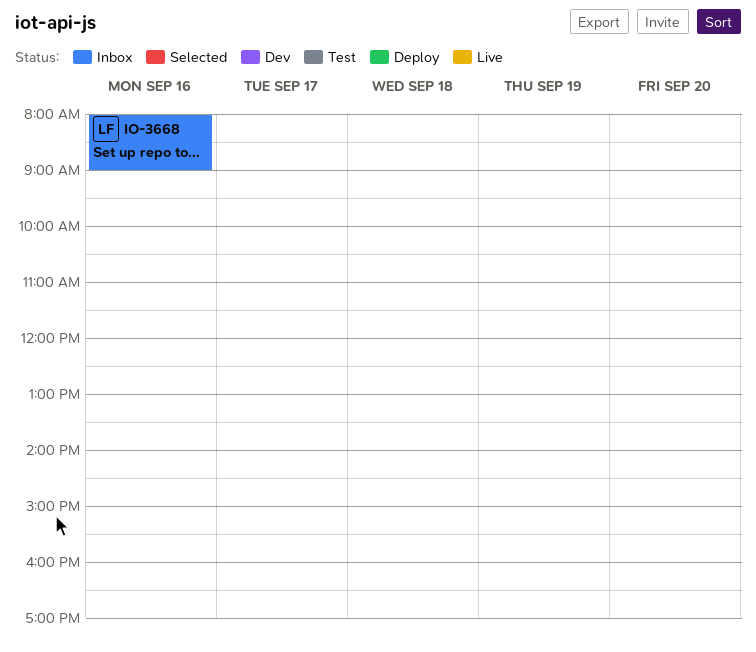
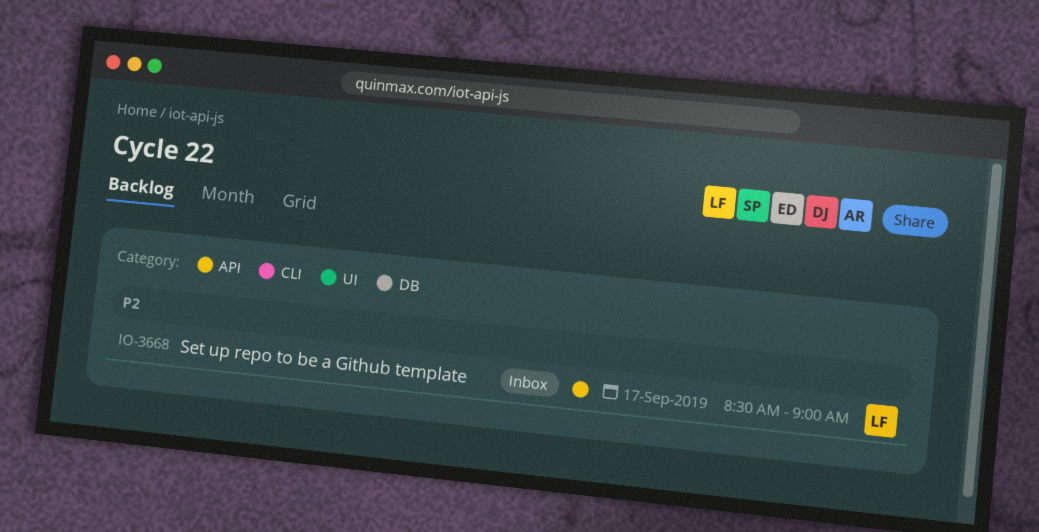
IO-3668, day: Sep 16 -> Sep 17
IO-3668, begins: 08:00 -> 08:30

